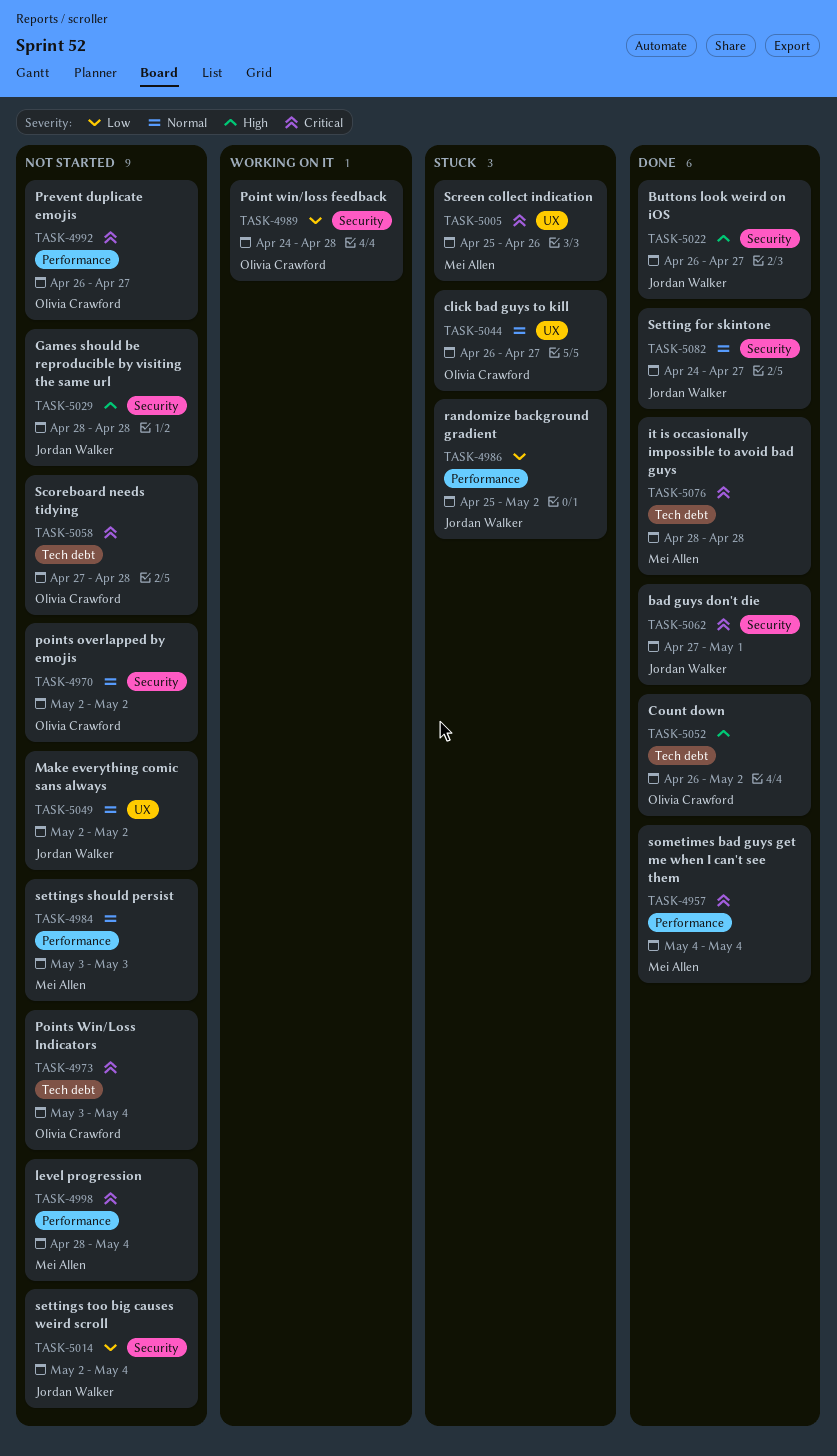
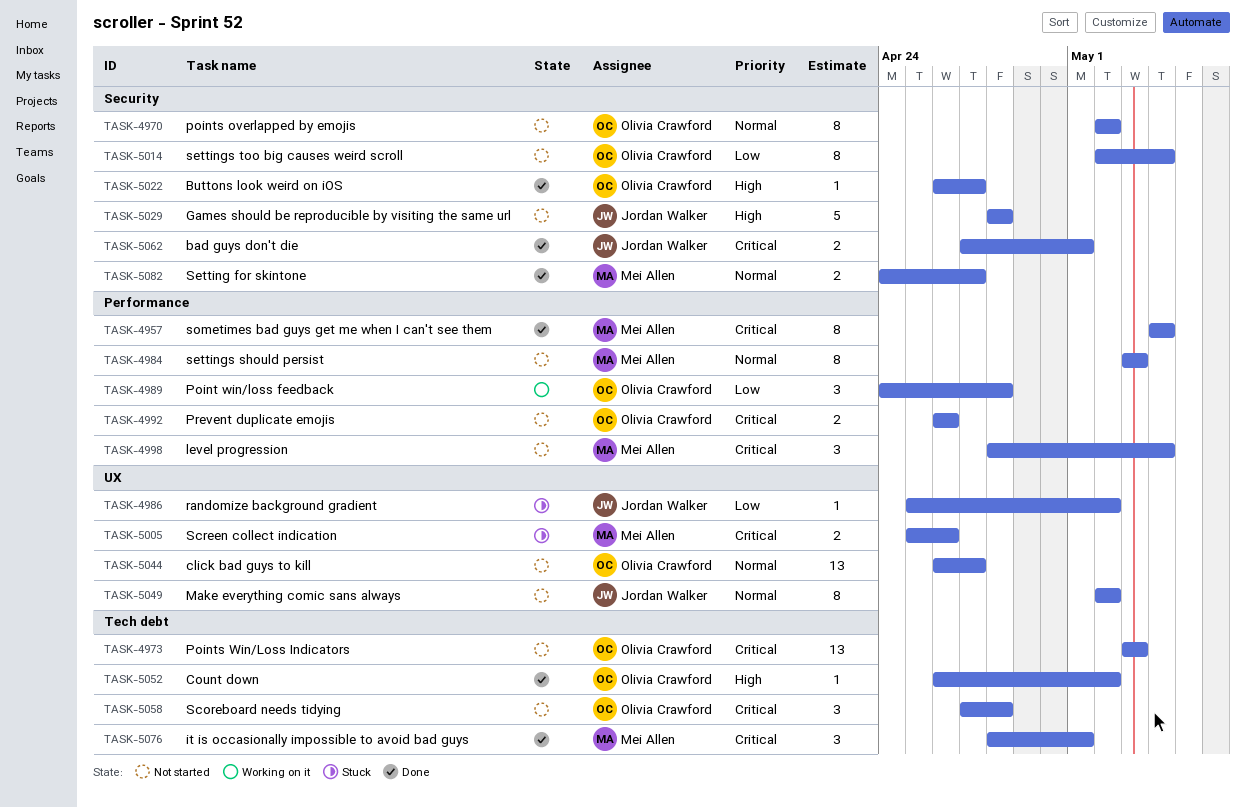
TASK-4973, due: May 4 -> May 3
TASK-4986, label: Performance -> UX
TASK-4989, label: Security -> Performance
TASK-4992, due: Apr 27 -> Apr 26
TASK-5014, owner: Jordan Walker -> Olivia Crawford
TASK-5022, owner: Jordan Walker -> Olivia Crawford
TASK-5044, status: Stuck -> Not started
TASK-5076, due: Apr 28 -> May 1
TASK-5082, owner: Jordan Walker -> Mei Allen

